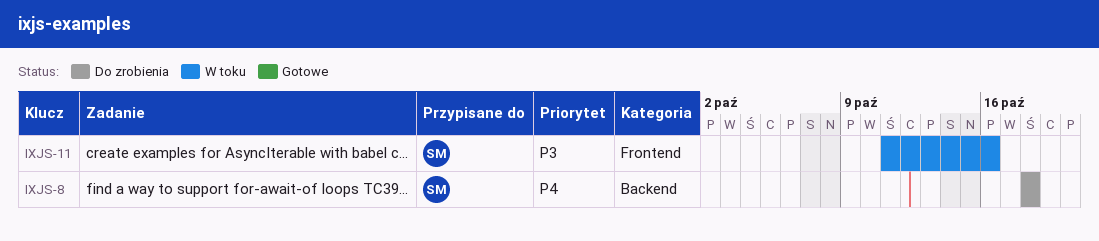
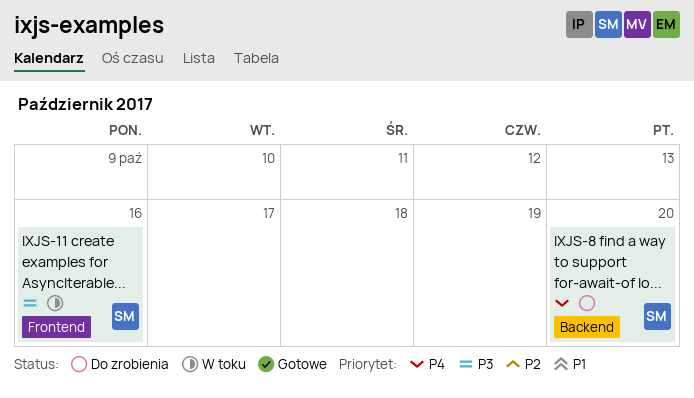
IXJS-8, due: Oct 18 -> Oct 20

